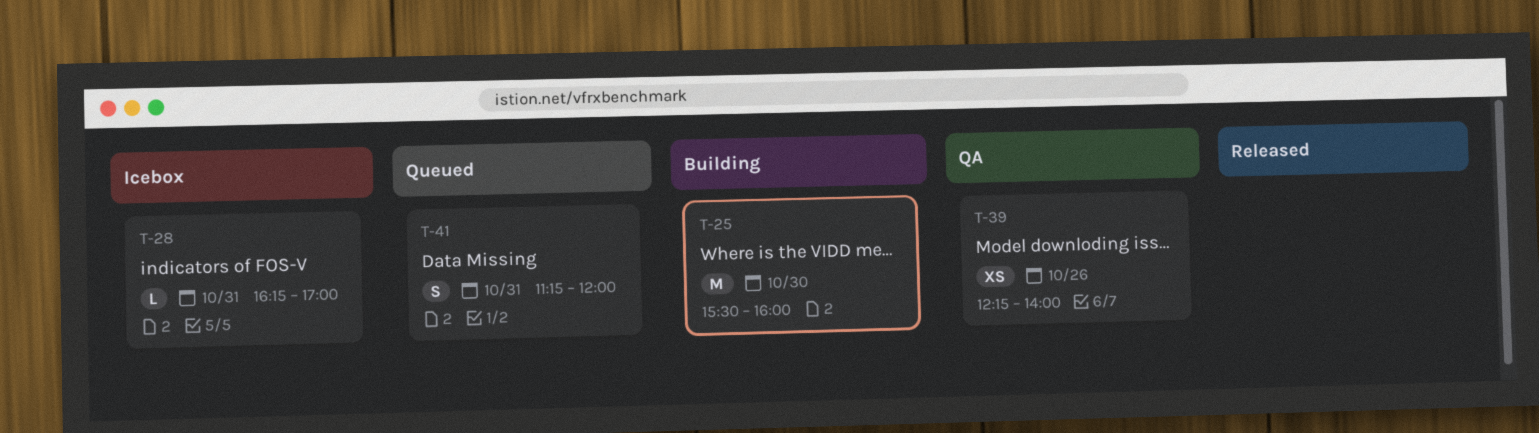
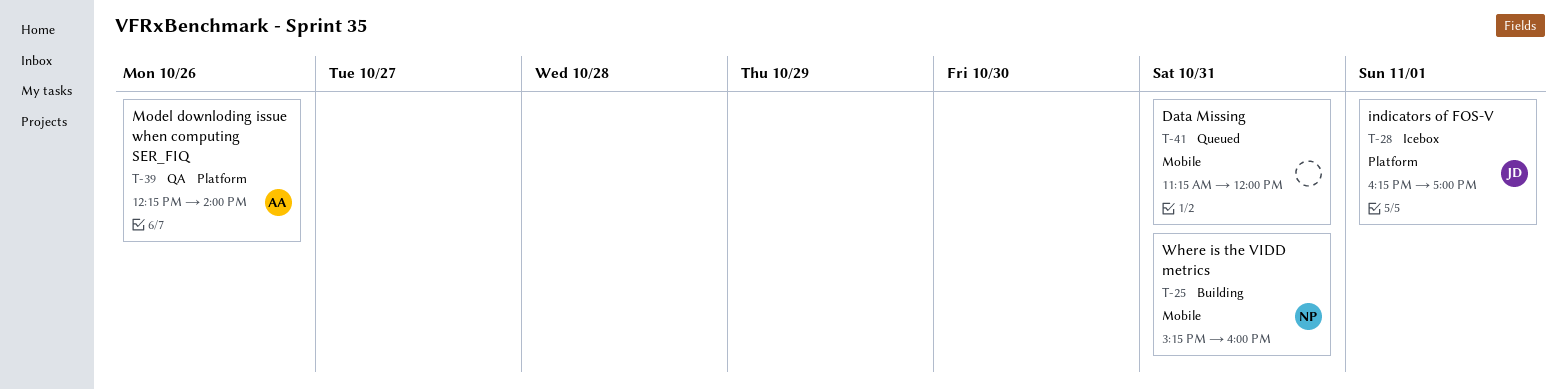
T-25, day: Oct 30 -> Oct 31
T-25, begins: 15:30 -> 15:15
T-28, day: Oct 31 -> Nov 1

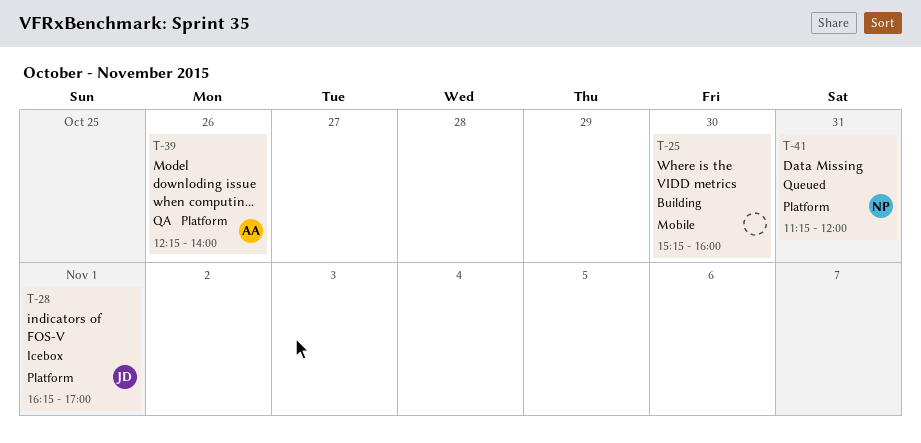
T-25, owner: NP -> none
T-25, day: Oct 31 -> Oct 30
T-41, owner: none -> NP
T-41, label: Mobile -> Platform

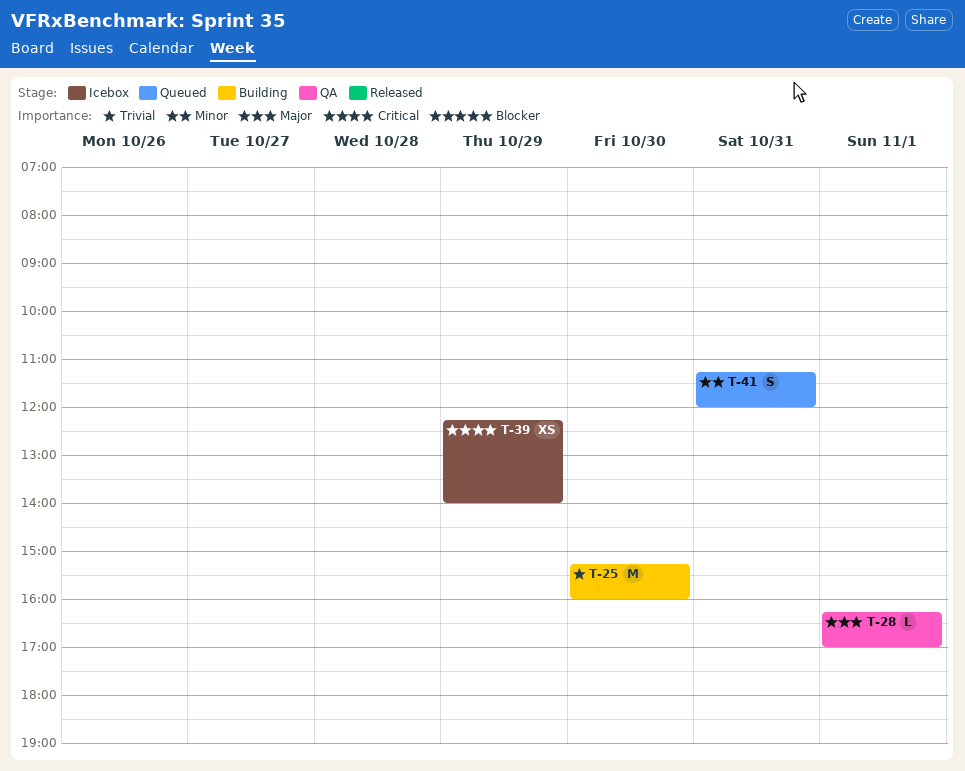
T-28, status: Icebox -> QA
T-39, status: QA -> Icebox
T-39, day: Oct 26 -> Oct 29

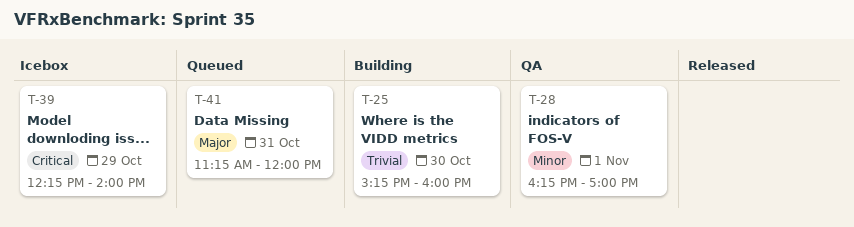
T-28, priority: Major -> Minor
T-41, priority: Minor -> Major

